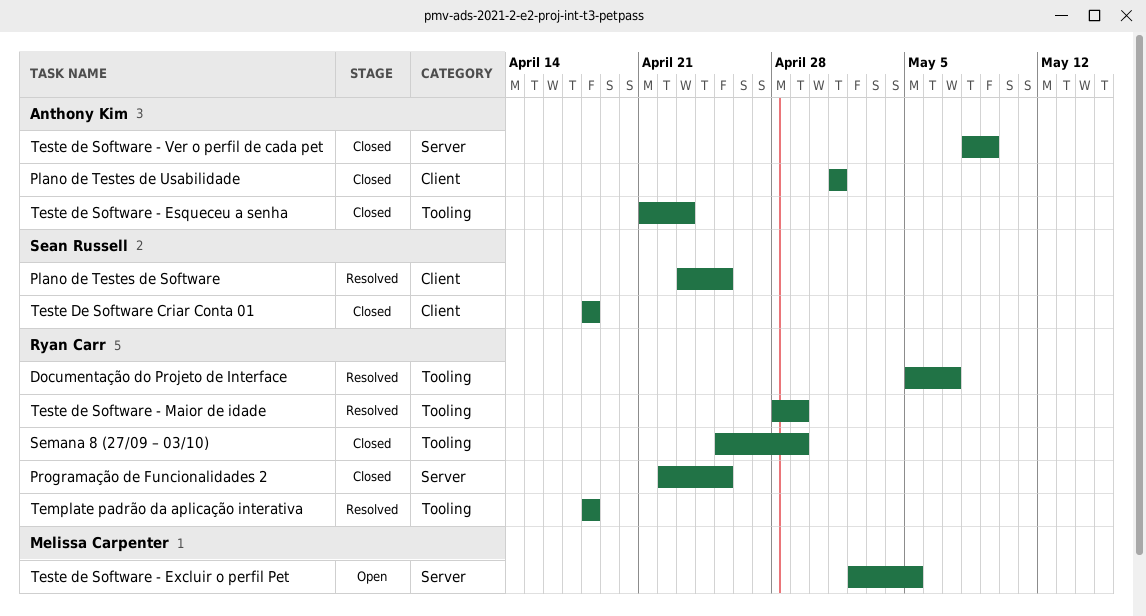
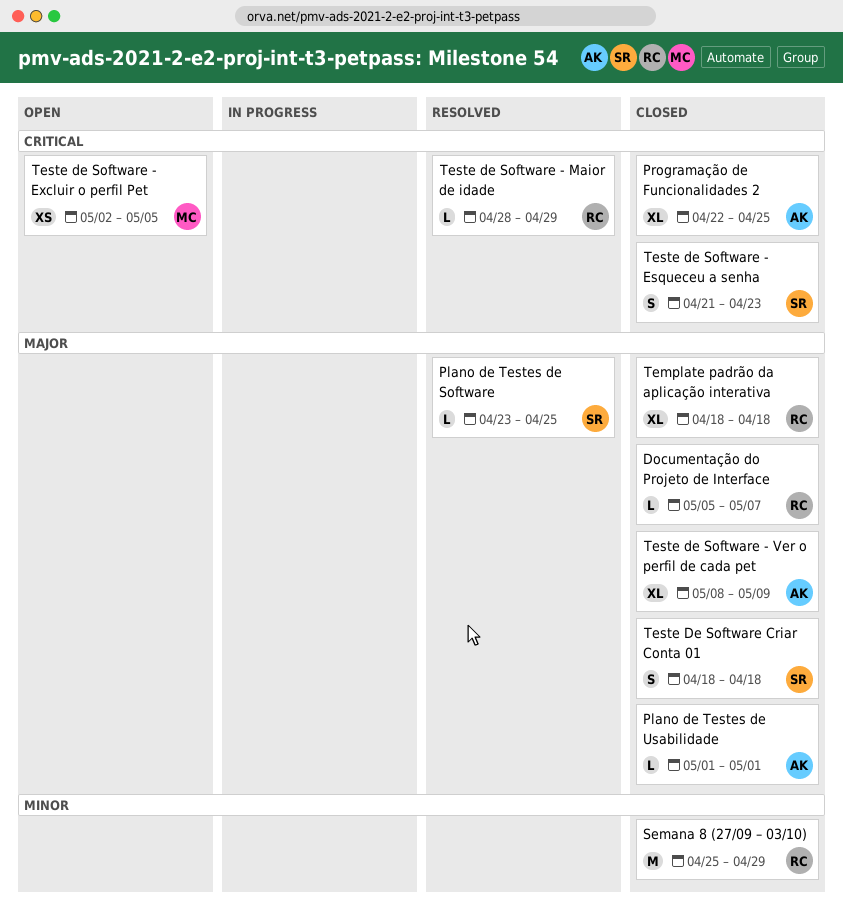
Documentação do Projeto de Interface, status: Resolved -> Closed
Programação de Funcionalidades 2, owner: Ryan Carr -> Anthony Kim
Template padrão da aplicação interativa, status: Resolved -> Closed
Teste de Software - Esqueceu a senha, owner: Anthony Kim -> Sean Russell

